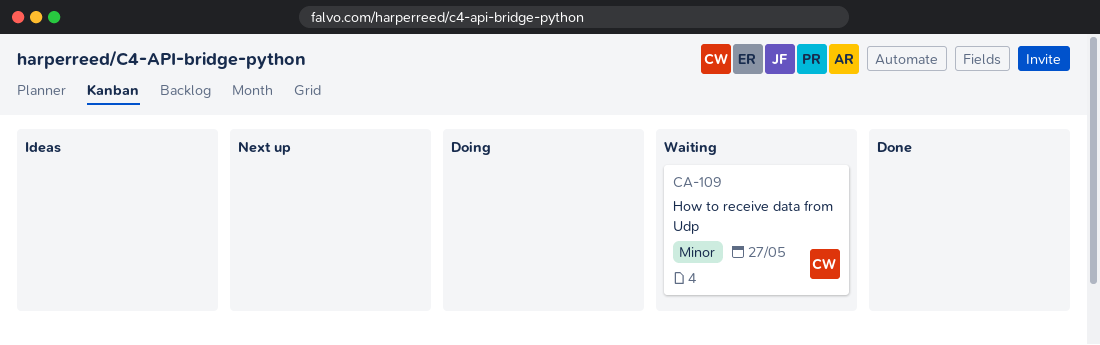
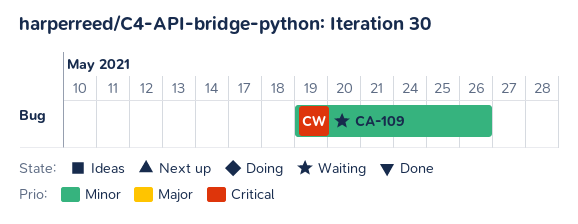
CA-109, due: May 27 -> May 26

